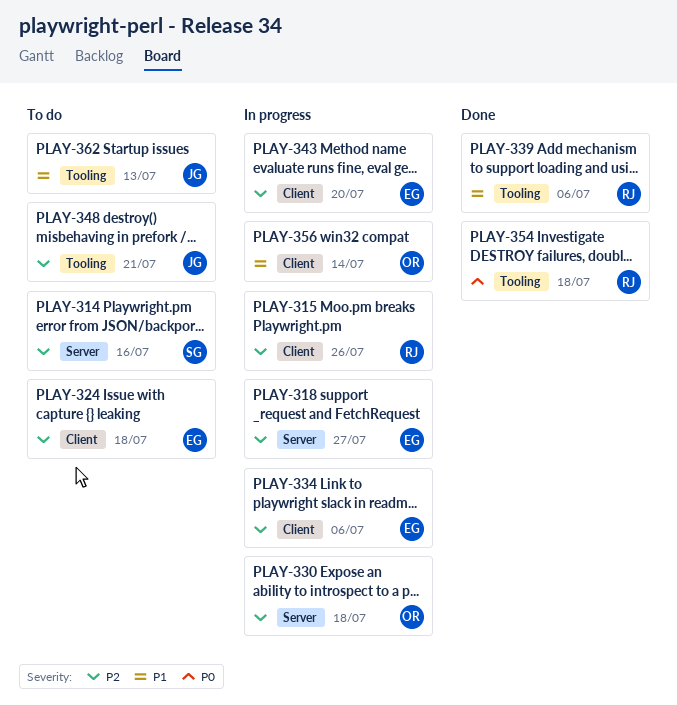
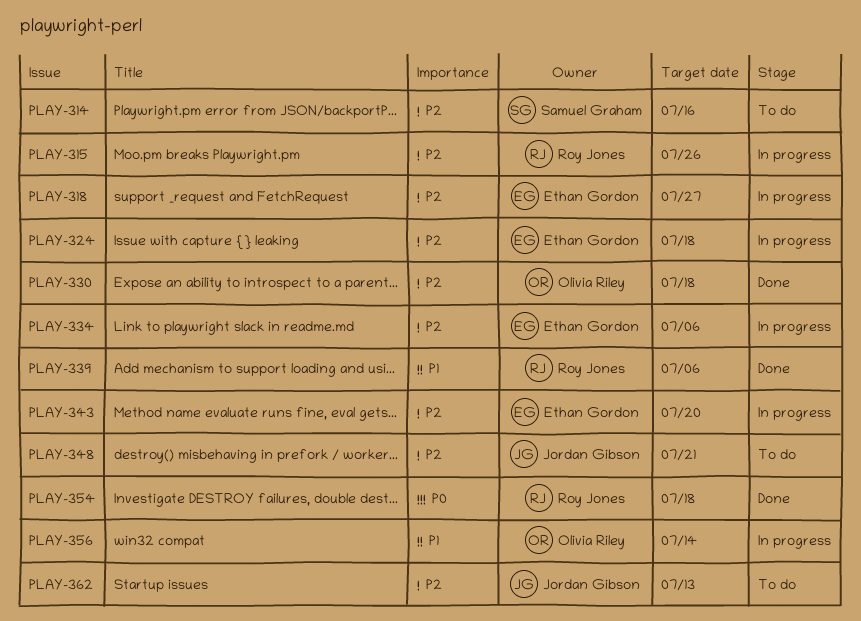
PLAY-324, status: To do -> In progress
PLAY-330, status: In progress -> Done
PLAY-362, priority: P1 -> P2

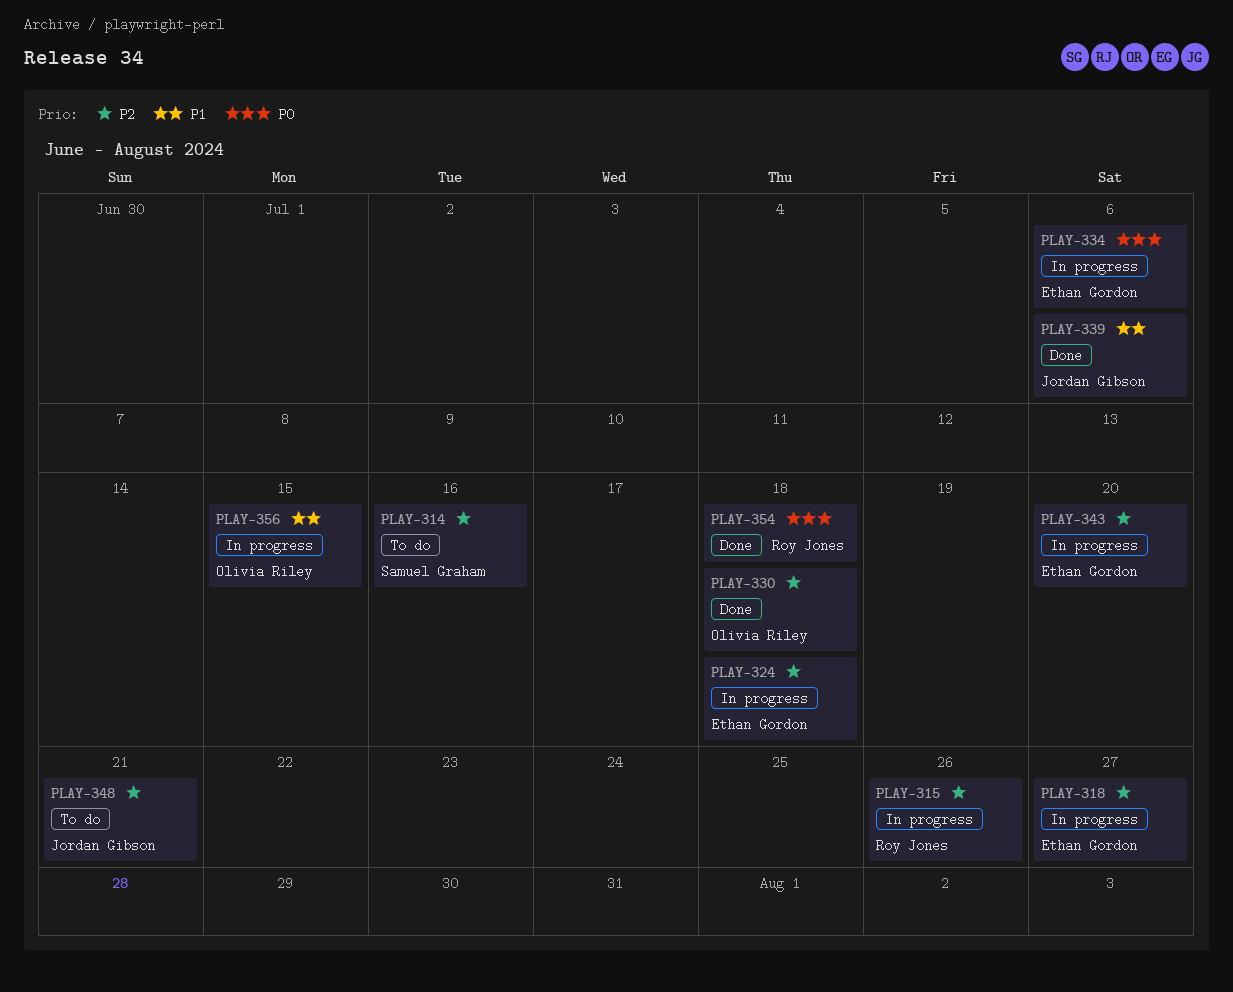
PLAY-334, priority: P2 -> P0
PLAY-339, owner: Roy Jones -> Jordan Gibson
PLAY-356, due: Jul 14 -> Jul 15
PLAY-362: present -> none

